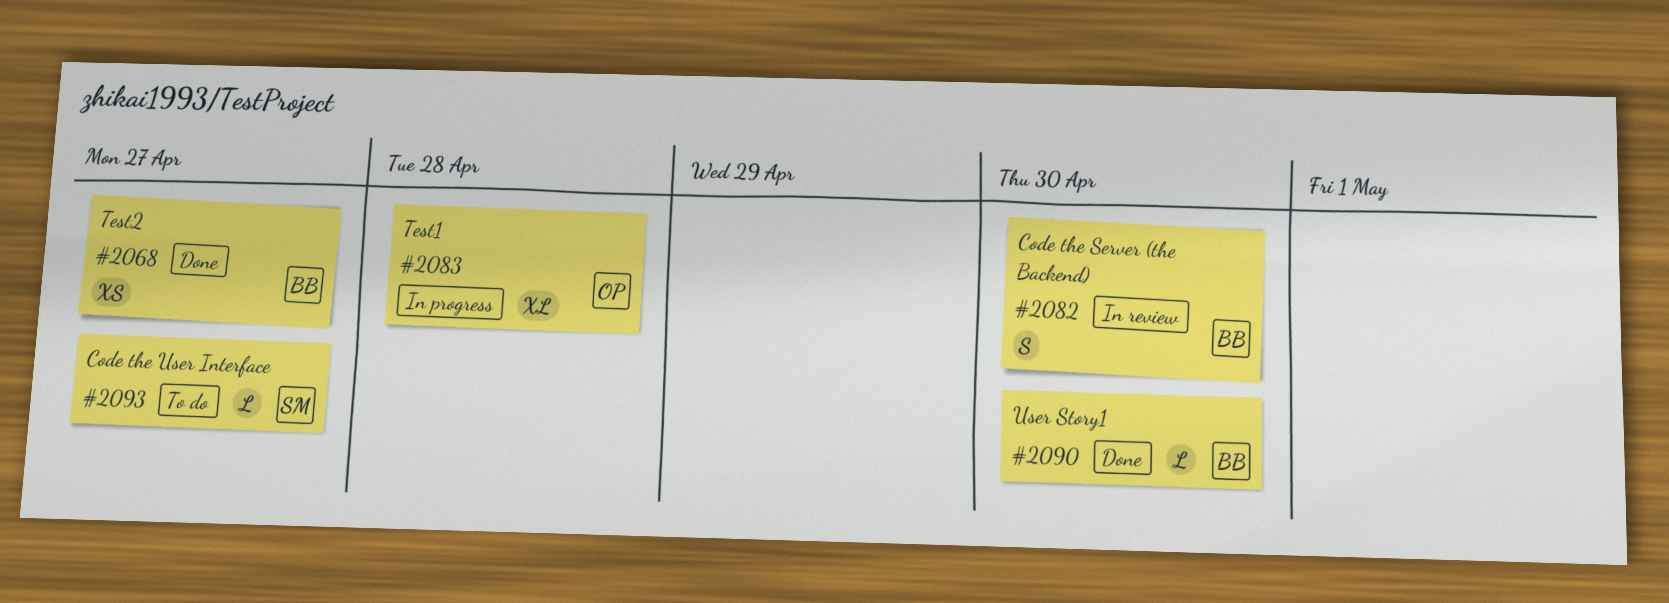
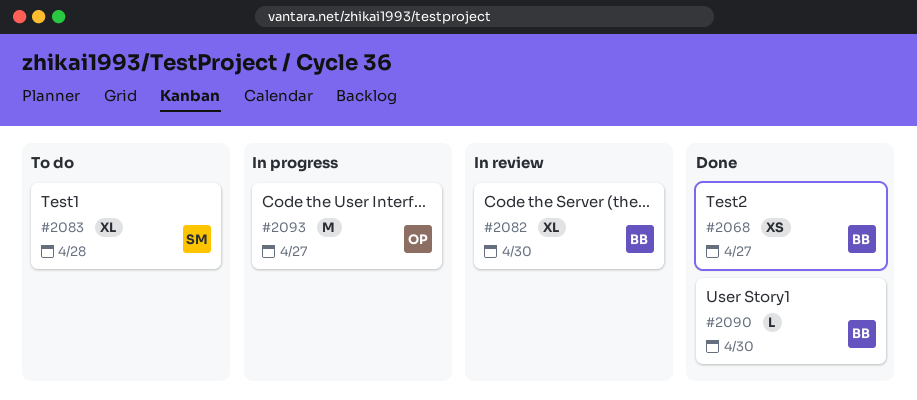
#2082, estimate: S -> XL
#2083, status: In progress -> To do
#2083, owner: OP -> SM
#2093, status: To do -> In progress
#2093, owner: SM -> OP
#2093, estimate: L -> M

